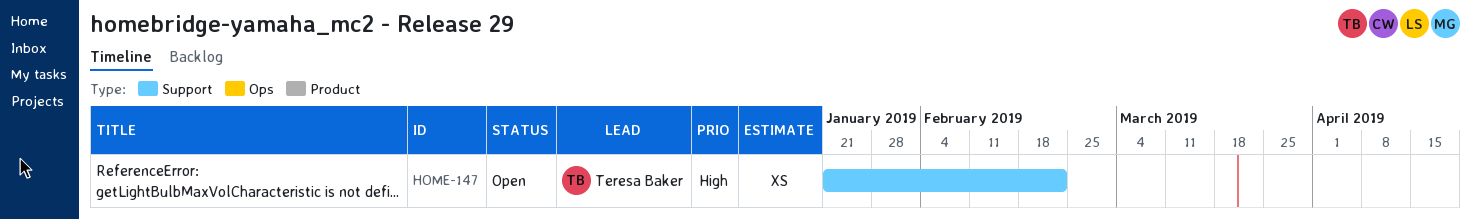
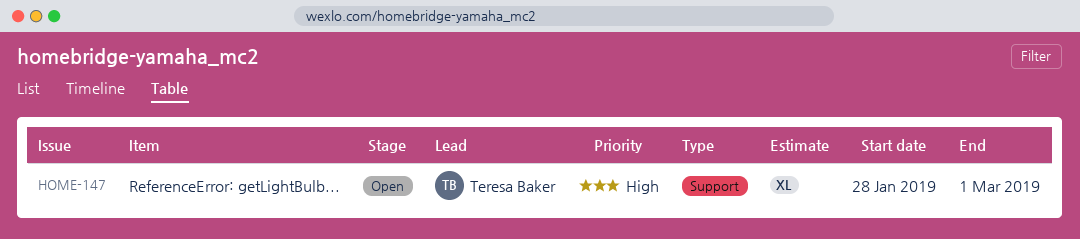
HOME-147, estimate: XS -> XL
HOME-147, start: Jan 21 -> Jan 28
HOME-147, due: Feb 22 -> Mar 1

